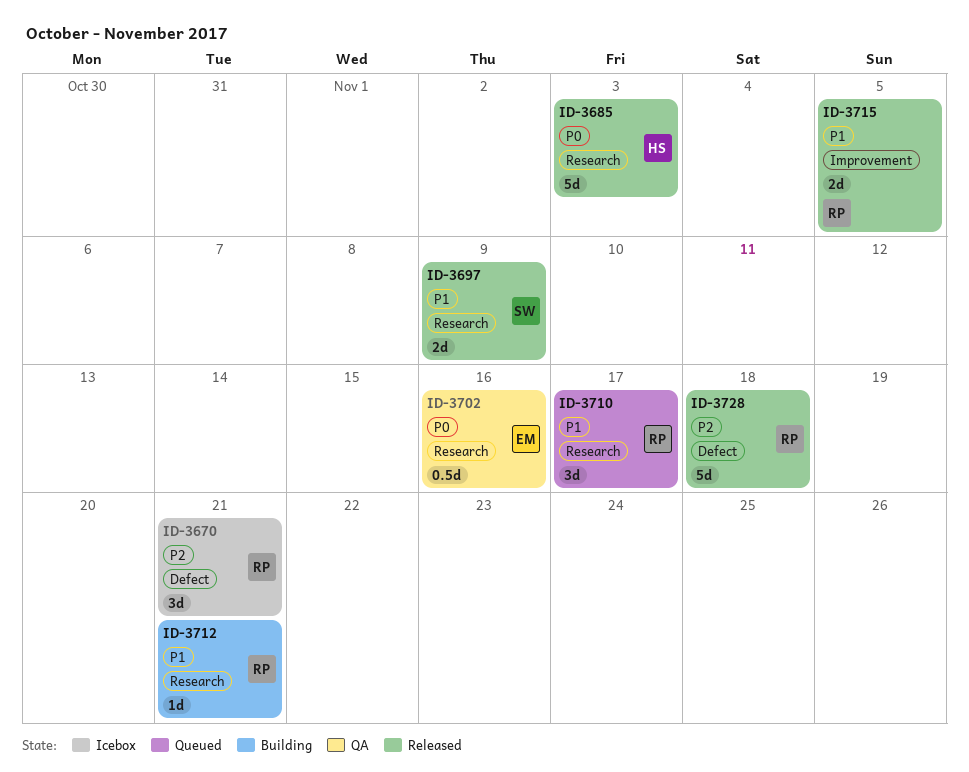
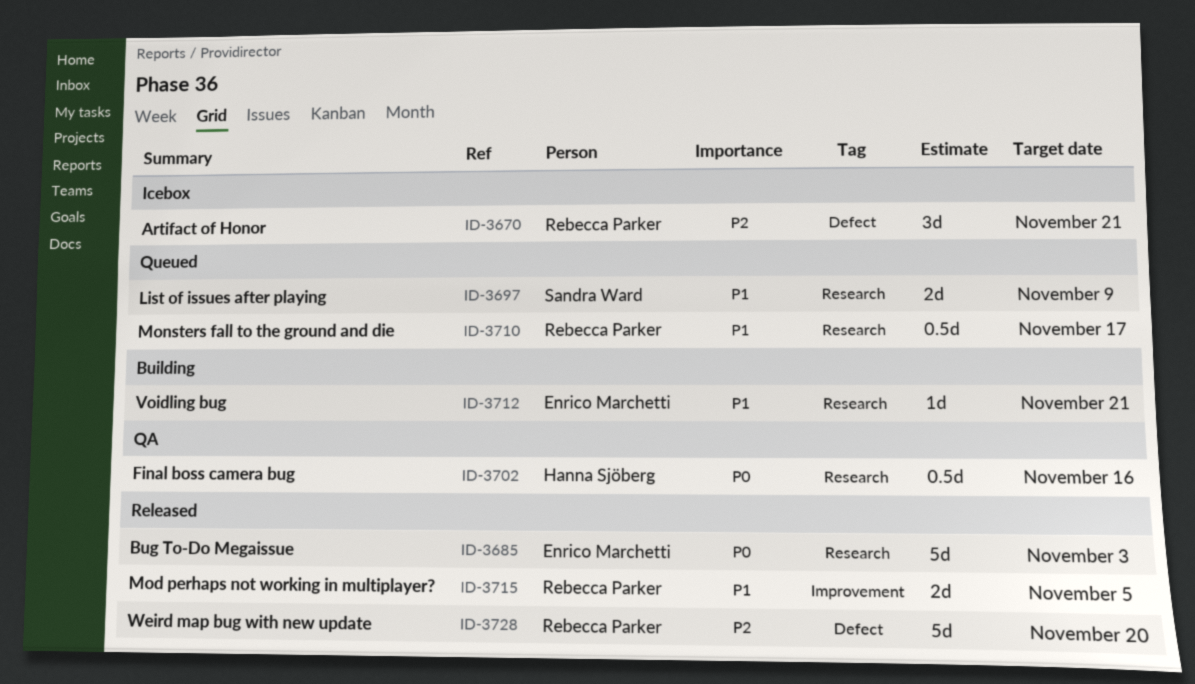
ID-3685, owner: Hanna Sjöberg -> Enrico Marchetti
ID-3697, status: Released -> Queued
ID-3702, owner: Enrico Marchetti -> Hanna Sjöberg
ID-3710, estimate: 3d -> 0.5d
ID-3712, owner: Rebecca Parker -> Enrico Marchetti
ID-3728, due: Nov 18 -> Nov 20

